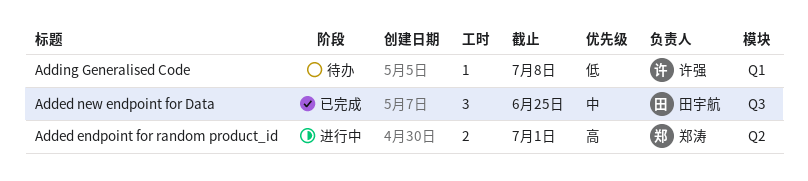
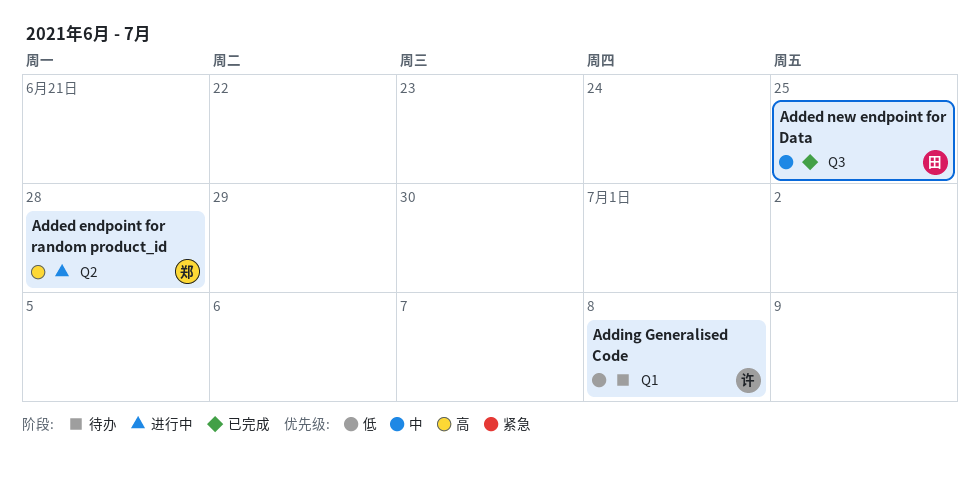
Added endpoint for random product_id, due: Jul 1 -> Jun 28

